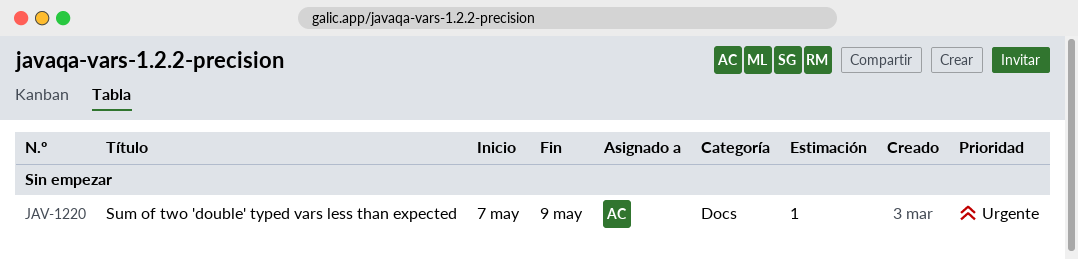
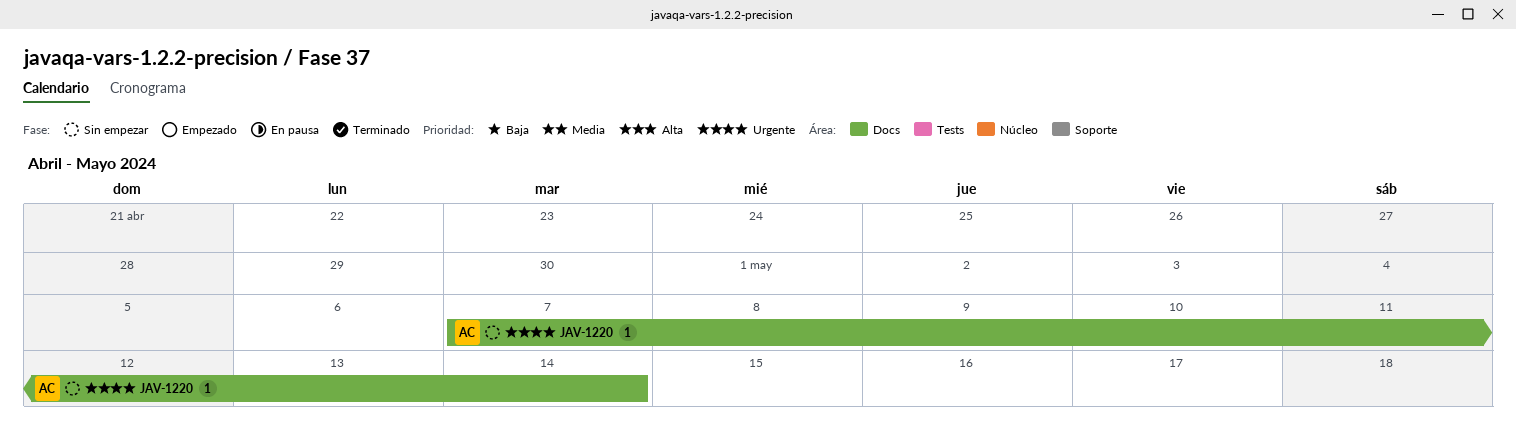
JAV-1220, due: May 9 -> May 14

